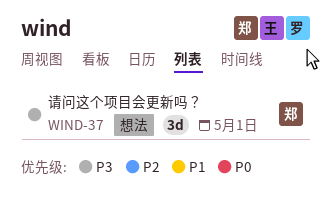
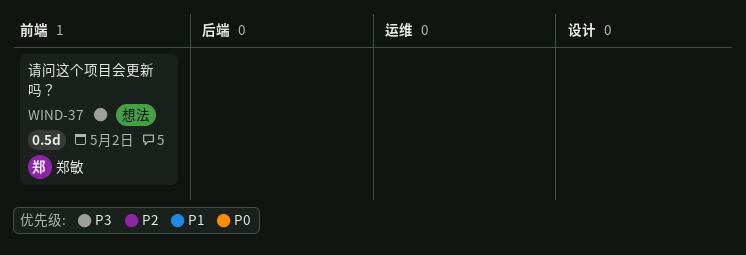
WIND-37, estimate: 3d -> 0.5d
WIND-37, due: May 1 -> May 2

